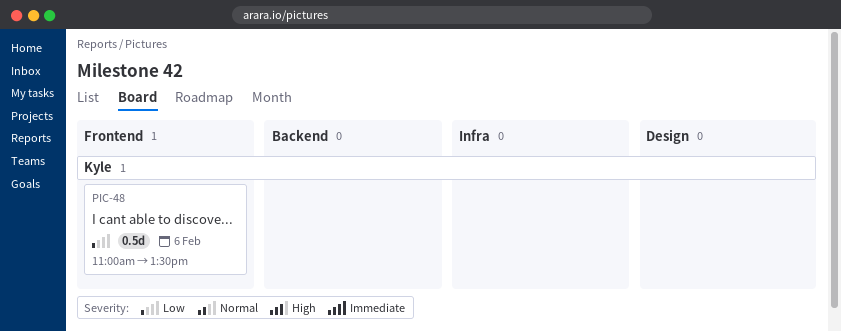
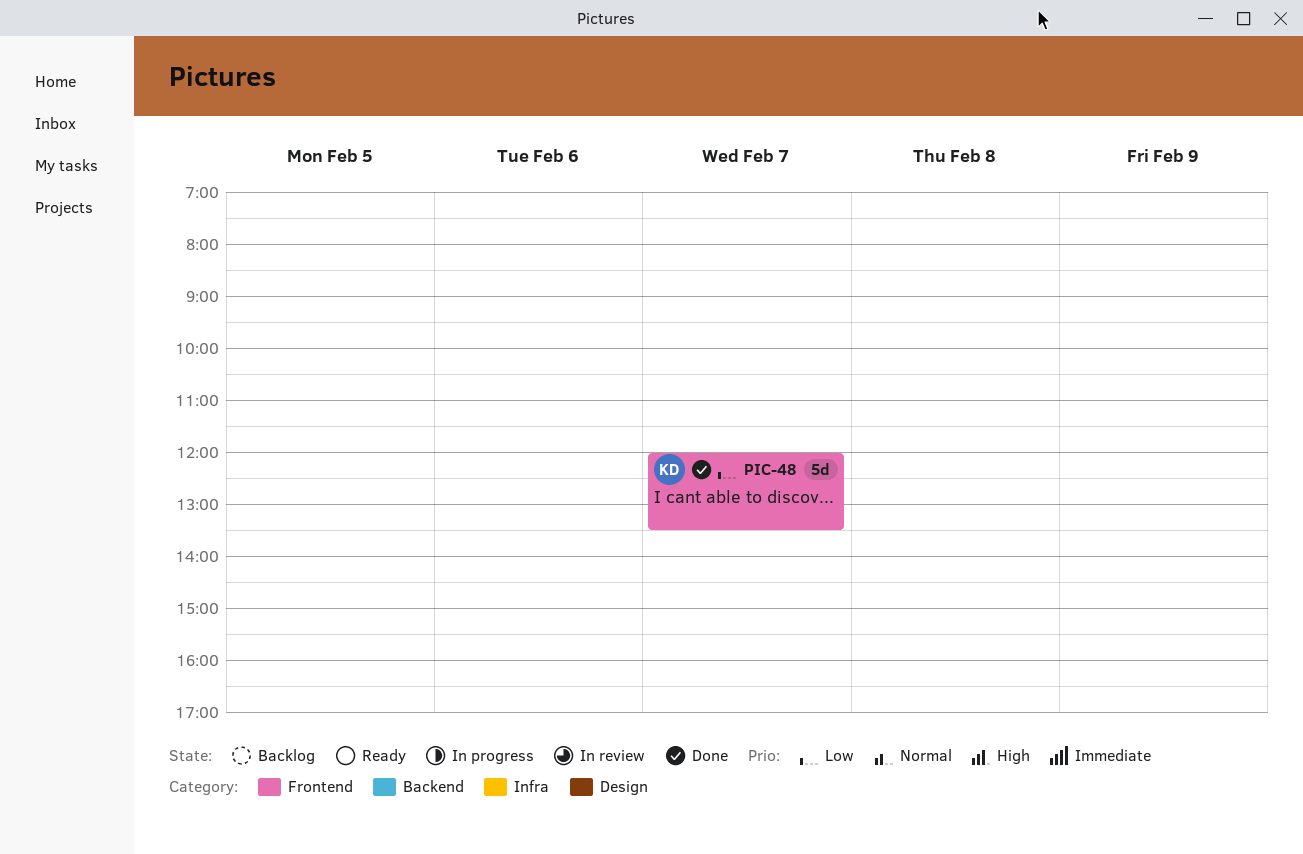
PIC-48, estimate: 0.5d -> 5d
PIC-48, day: Feb 6 -> Feb 7
PIC-48, begins: 11:00 -> 12:00

